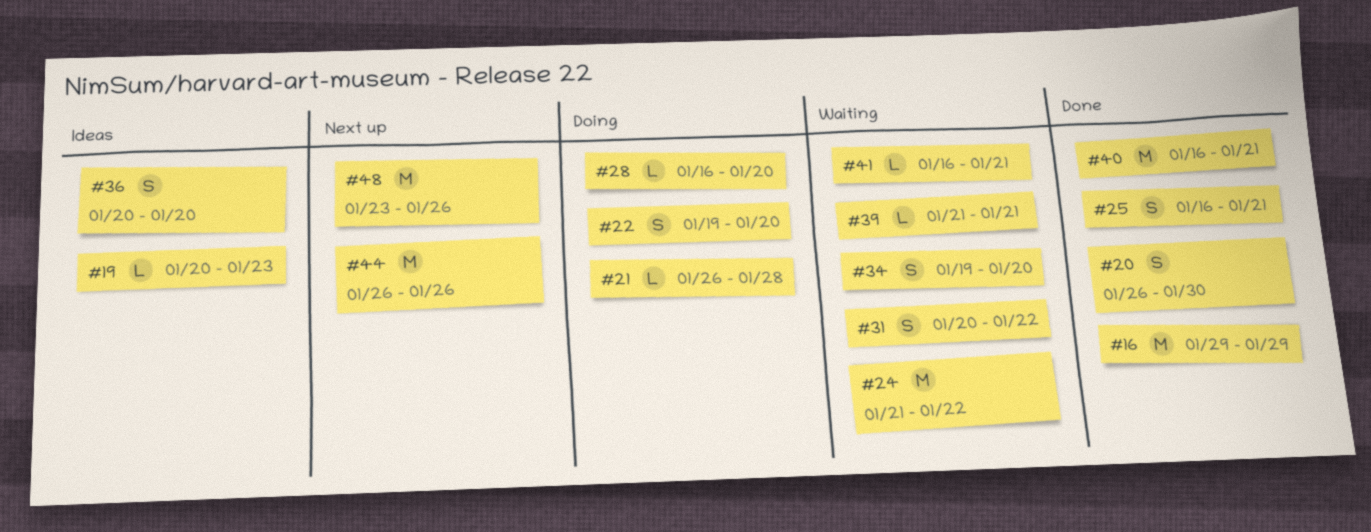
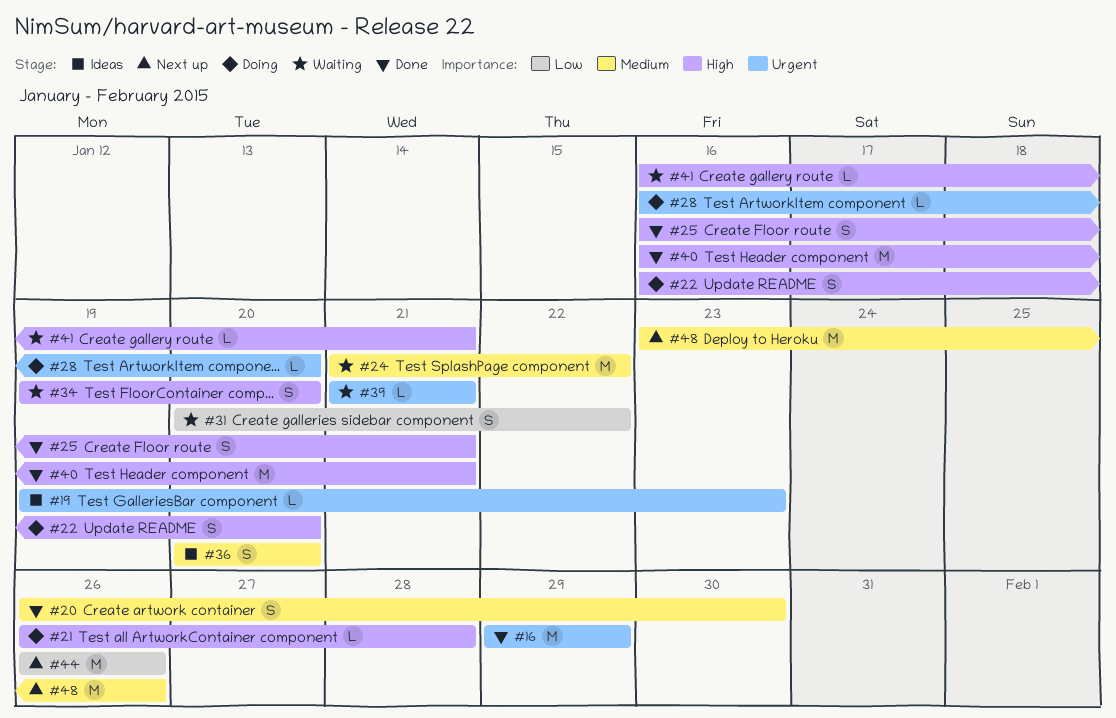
#19, start: Jan 20 -> Jan 19
#22, start: Jan 19 -> Jan 16

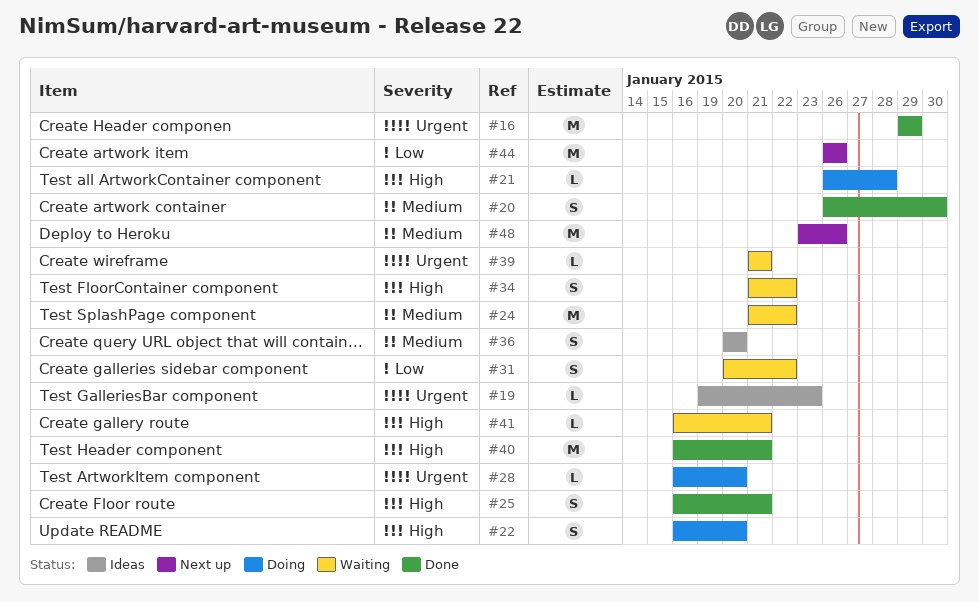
#34, start: Jan 19 -> Jan 21
#34, due: Jan 20 -> Jan 22

